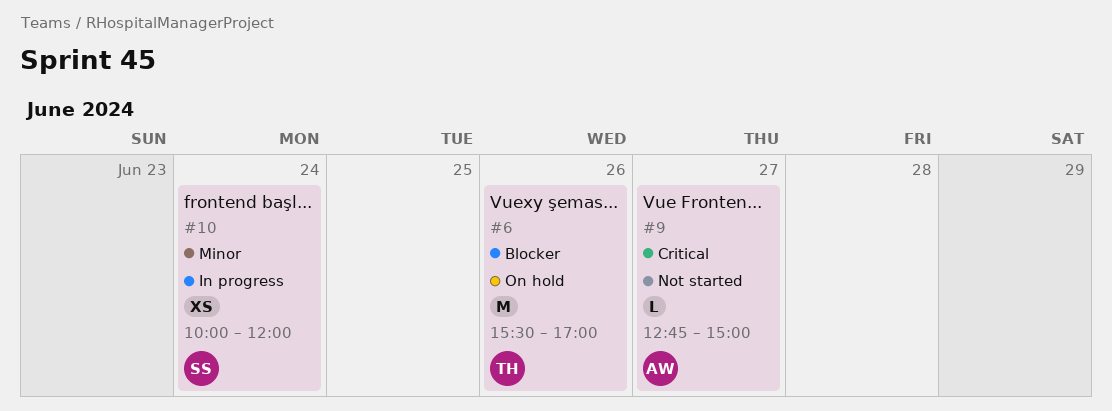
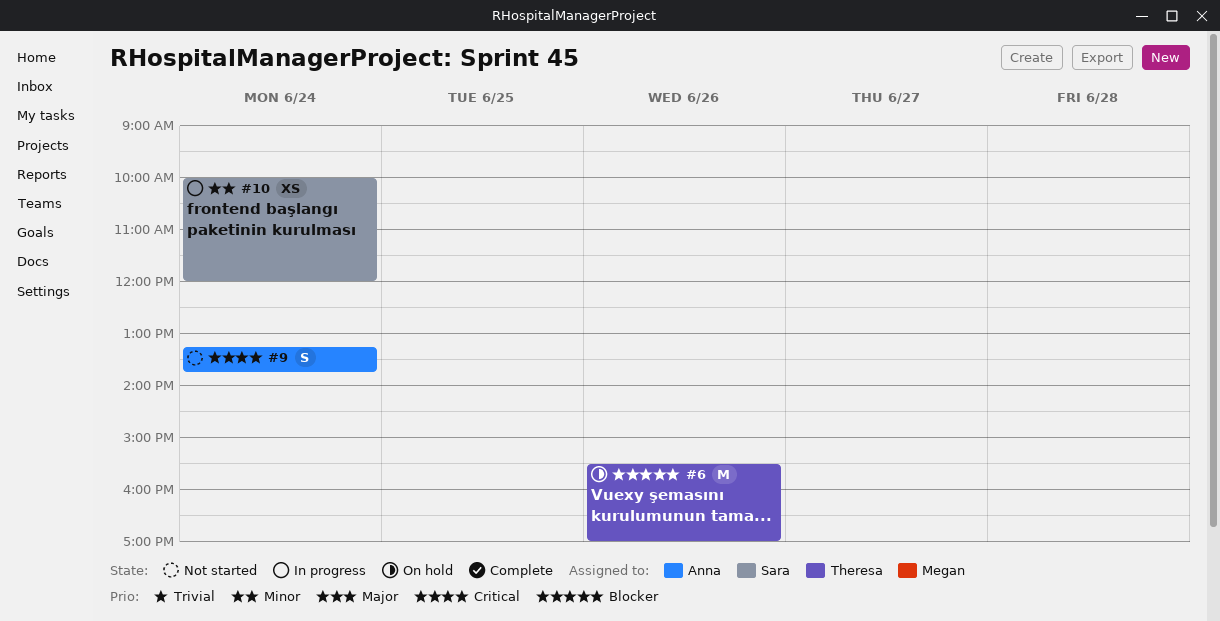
#9, estimate: L -> S
#9, day: Jun 27 -> Jun 24
#9, begins: 12:45 -> 13:15
#9, ends: 15:00 -> 13:45

